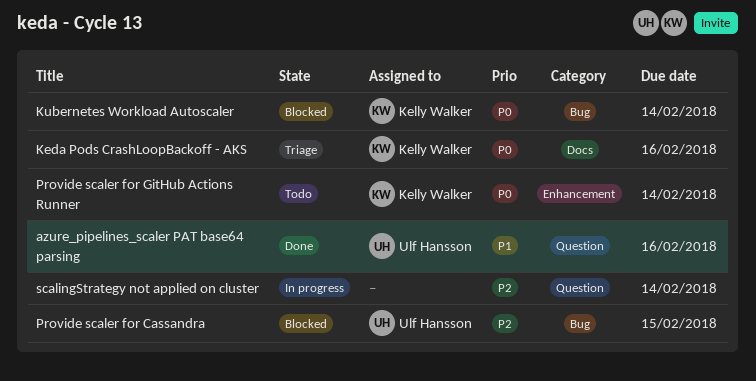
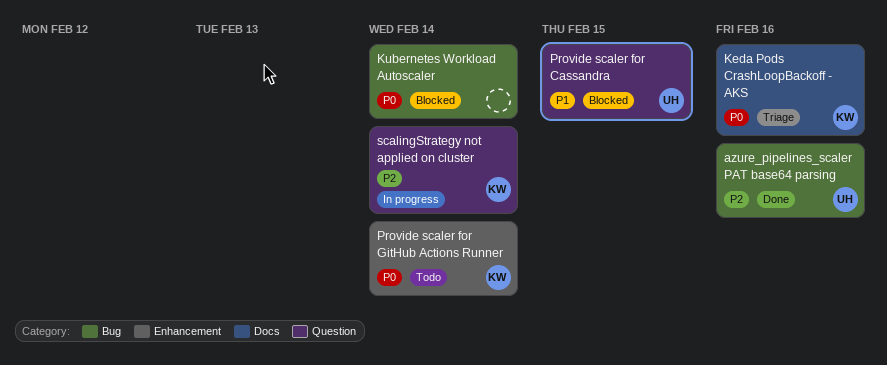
azure_pipelines_scaler PAT base64 parsing, priority: P1 -> P2
azure_pipelines_scaler PAT base64 parsing, label: Question -> Bug
Kubernetes Workload Autoscaler, owner: Kelly Walker -> none
Provide scaler for Cassandra, priority: P2 -> P1
Provide scaler for Cassandra, label: Bug -> Question
scalingStrategy not applied on cluster, owner: none -> Kelly Walker

